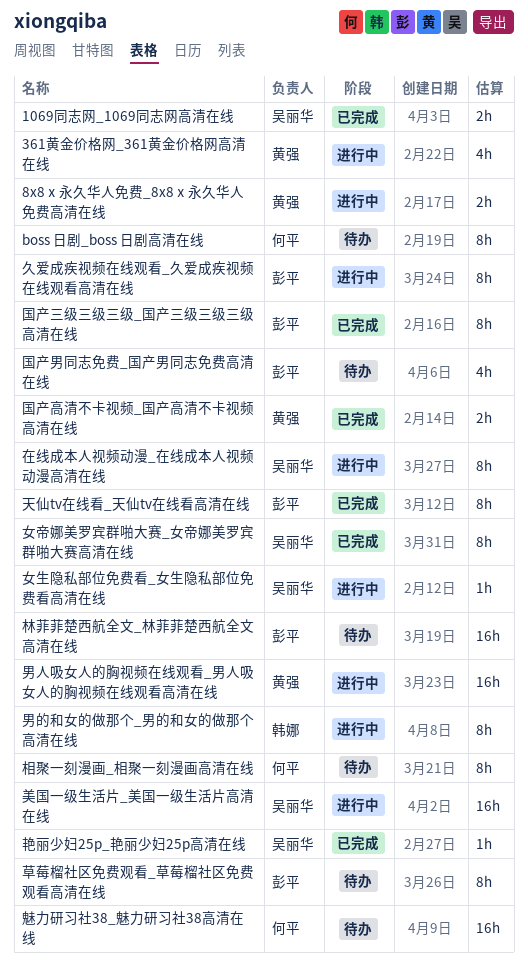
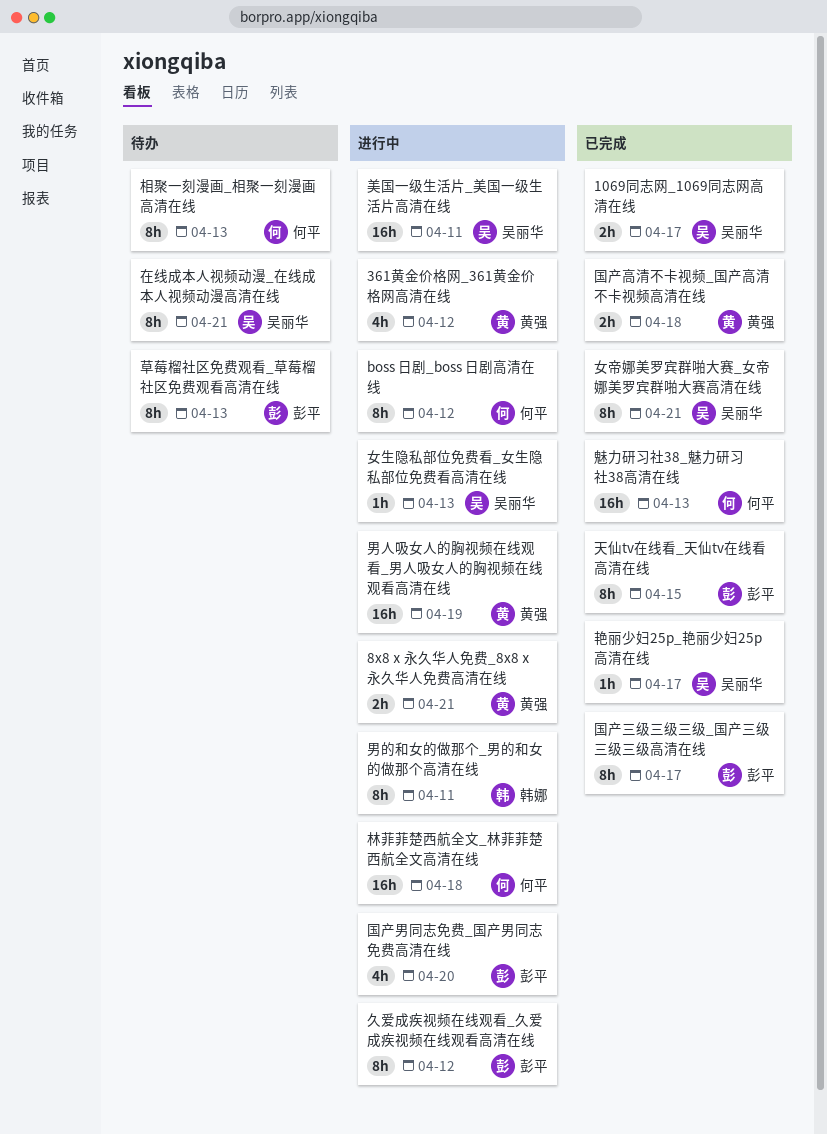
boss 日剧_boss 日剧高清在线, status: 待办 -> 进行中
国产男同志免费_国产男同志免费高清在线, status: 待办 -> 进行中
在线成本人视频动漫_在线成本人视频动漫高清在线, status: 进行中 -> 待办
林菲菲楚西航全文_林菲菲楚西航全文高清在线, status: 待办 -> 进行中
林菲菲楚西航全文_林菲菲楚西航全文高清在线, owner: 彭平 -> 何平
魅力研习社38_魅力研习社38高清在线, status: 待办 -> 已完成

